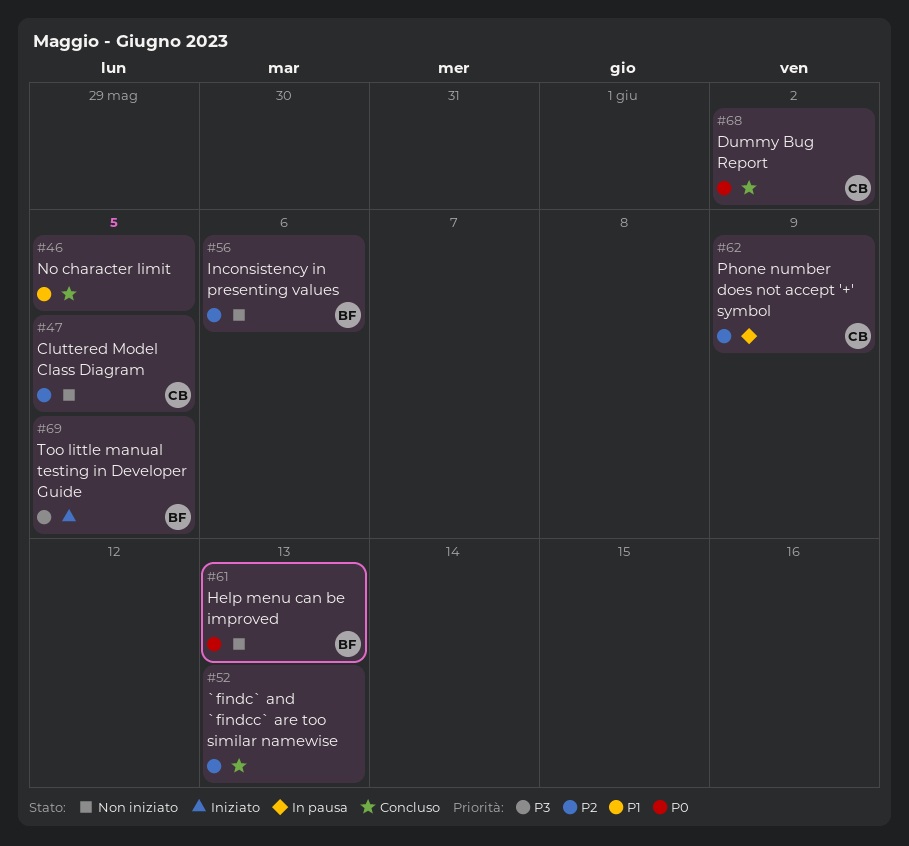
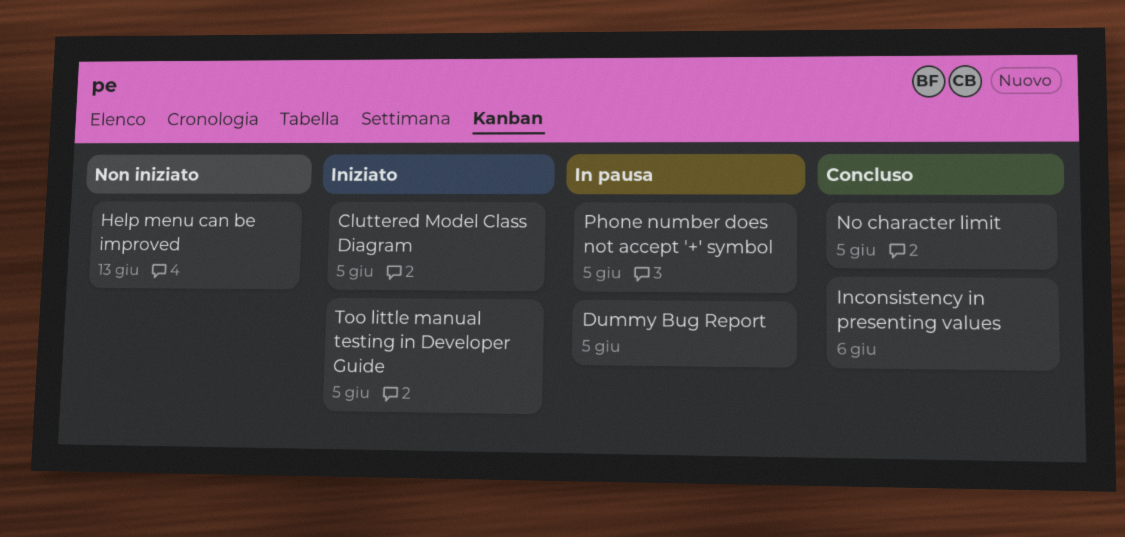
`findc` and `findcc` are too similar namewise: present -> none
Cluttered Model Class Diagram, status: Non iniziato -> Iniziato
Dummy Bug Report, status: Concluso -> In pausa
Dummy Bug Report, due: Jun 2 -> Jun 5
Inconsistency in presenting values, status: Non iniziato -> Concluso
Phone number does not accept '+' symbol, due: Jun 9 -> Jun 5

